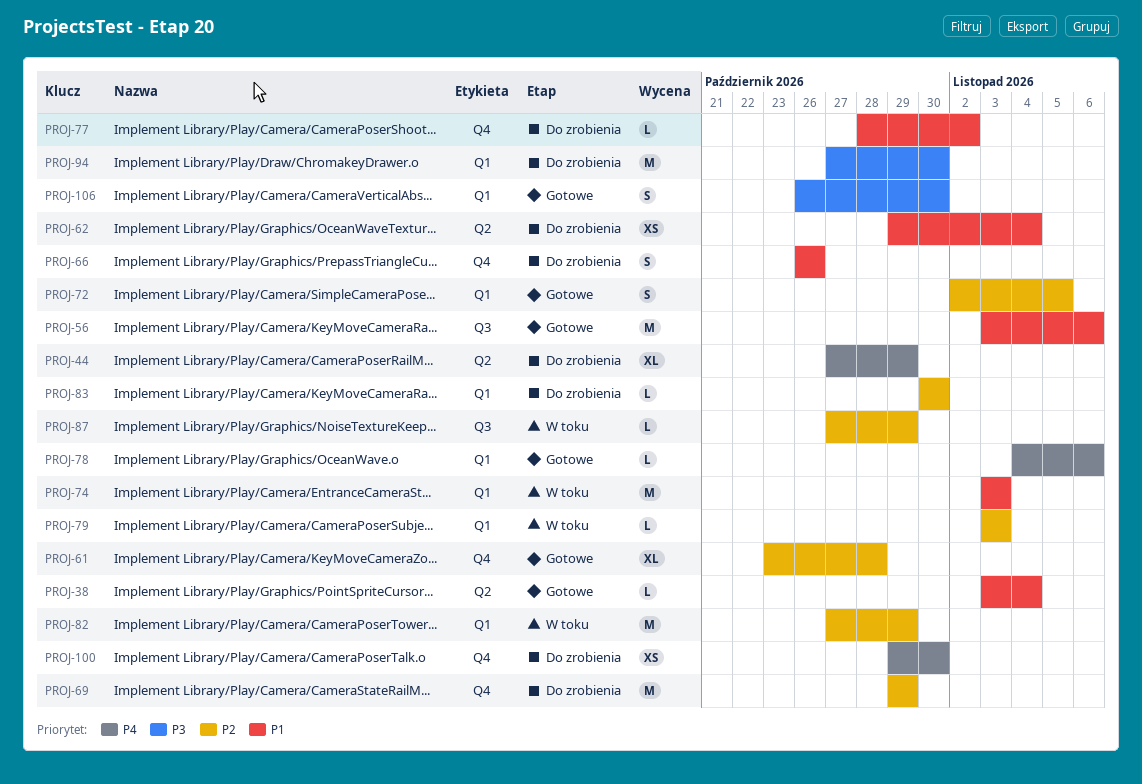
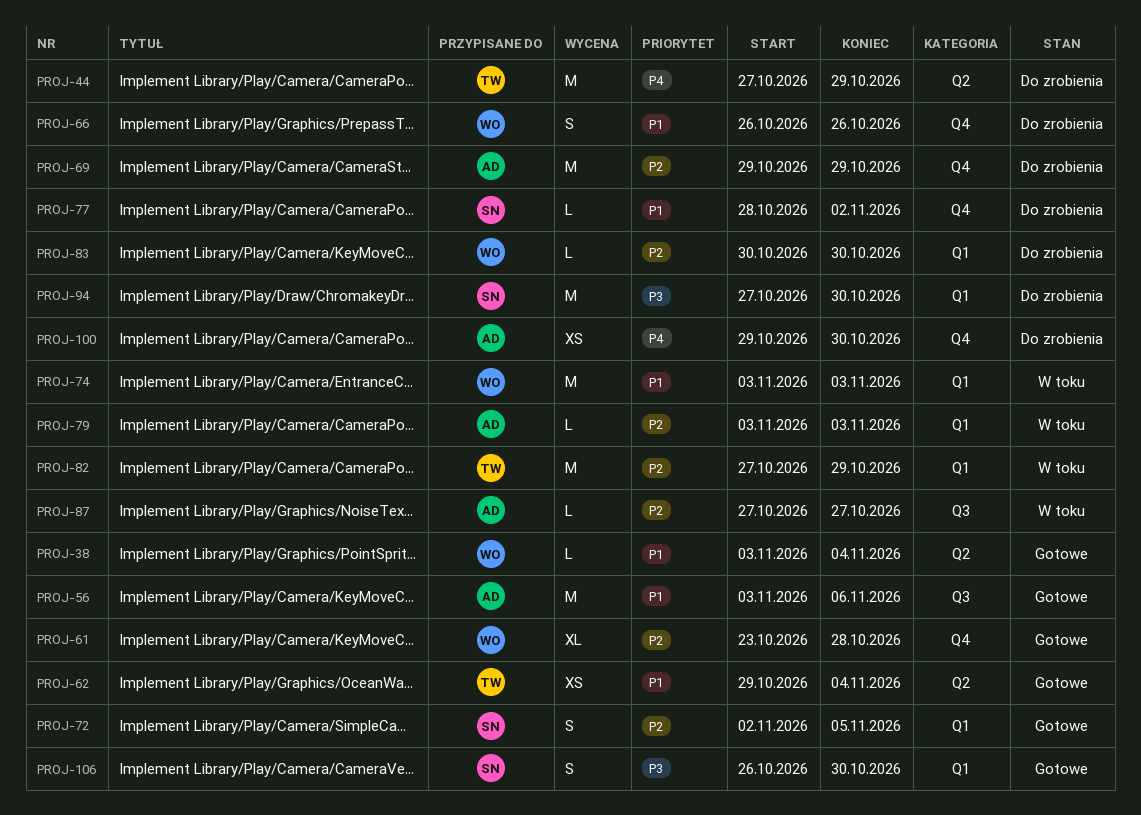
PROJ-44, estimate: XL -> M
PROJ-62, status: Do zrobienia -> Gotowe
PROJ-78: present -> none
PROJ-87, due: Oct 29 -> Oct 27

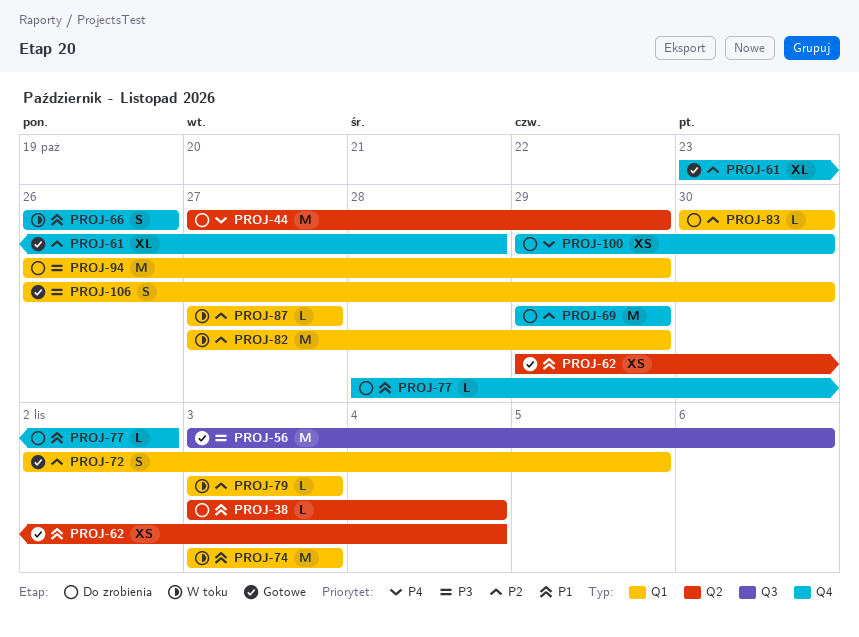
PROJ-38, status: Gotowe -> Do zrobienia
PROJ-56, priority: P1 -> P3
PROJ-66, status: Do zrobienia -> W toku
PROJ-87, label: Q3 -> Q1
PROJ-94, start: Oct 27 -> Oct 26
PROJ-94, due: Oct 30 -> Oct 29

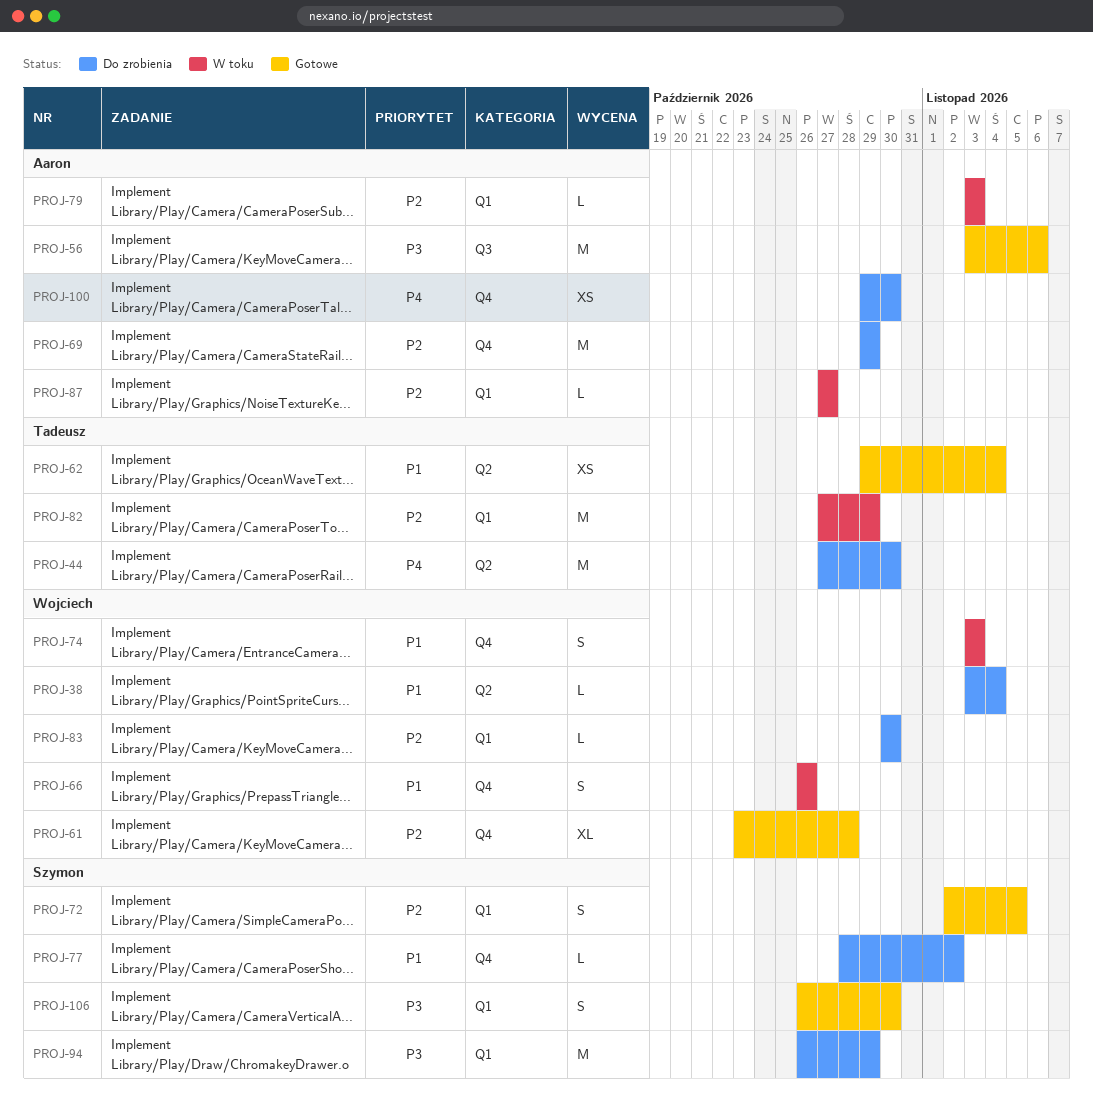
PROJ-44, due: Oct 29 -> Oct 30
PROJ-74, label: Q1 -> Q4
PROJ-74, estimate: M -> S

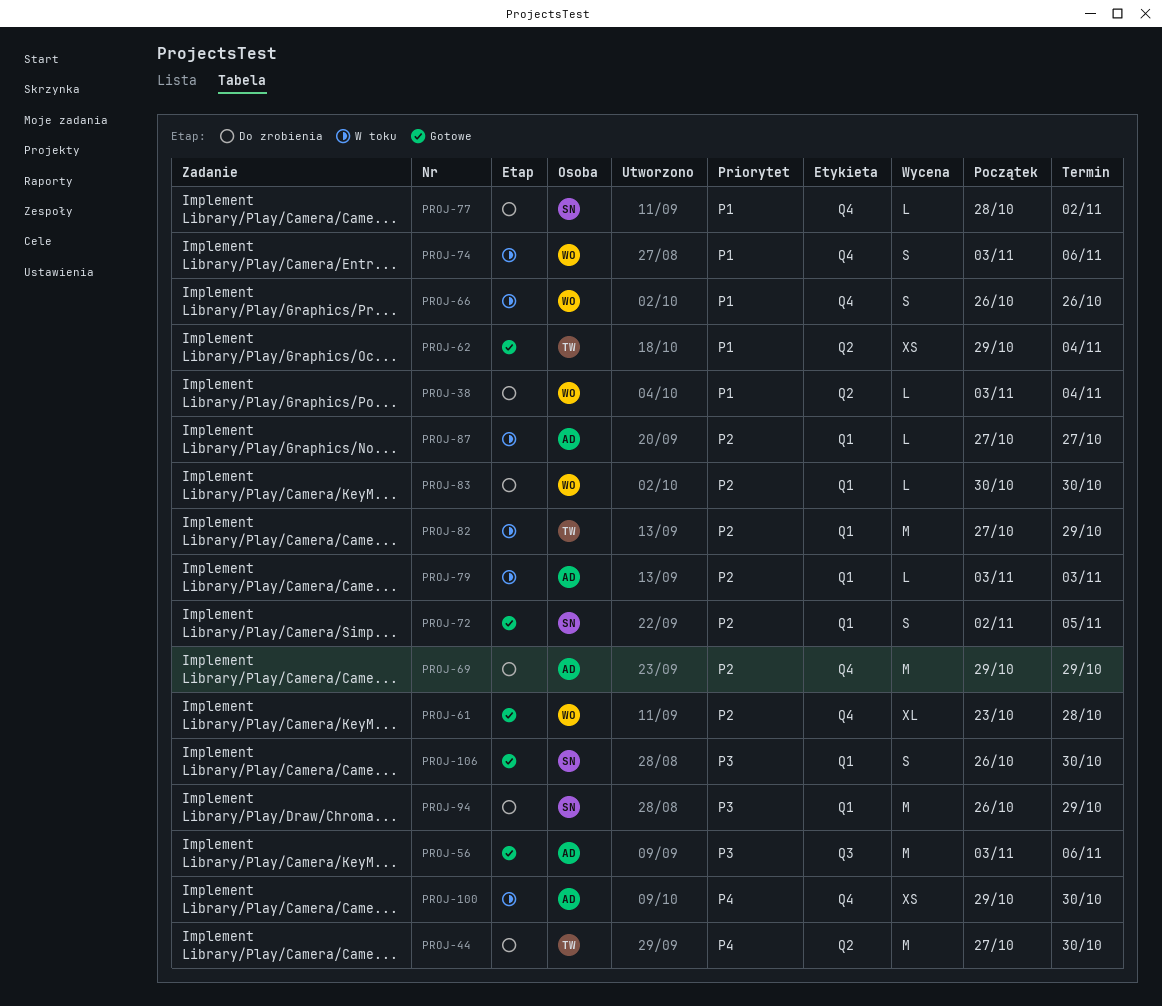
PROJ-74, due: Nov 3 -> Nov 6
PROJ-100, status: Do zrobienia -> W toku

